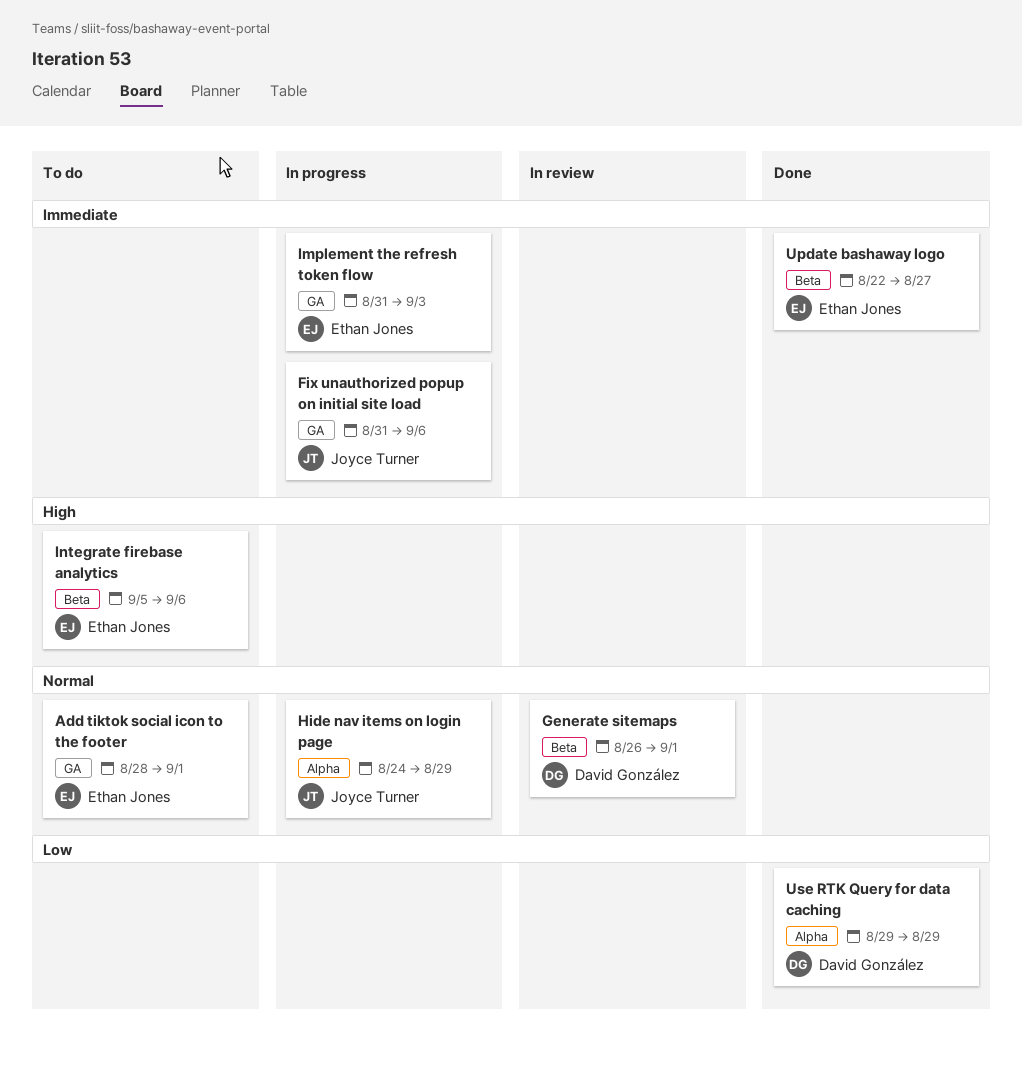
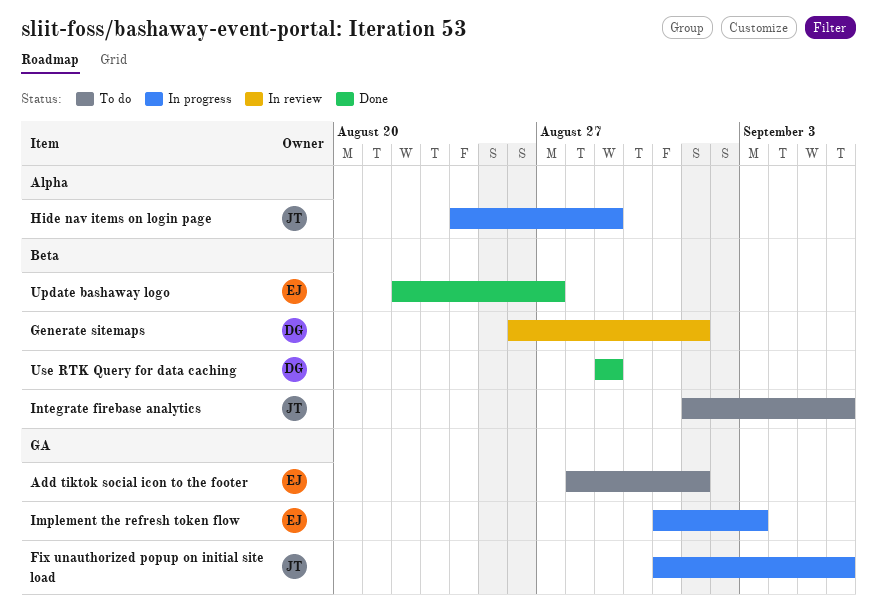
Integrate firebase analytics, owner: Ethan Jones -> Joyce Turner
Integrate firebase analytics, start: Sep 5 -> Sep 1
Use RTK Query for data caching, label: Alpha -> Beta

